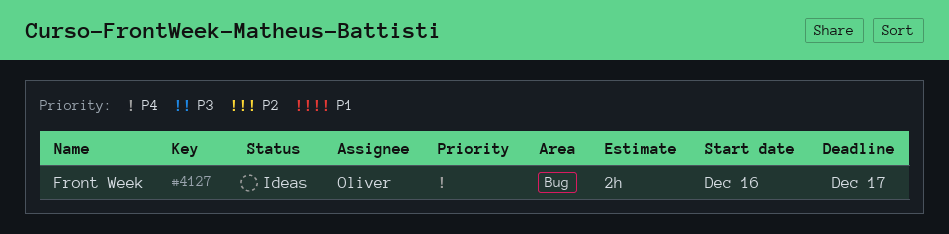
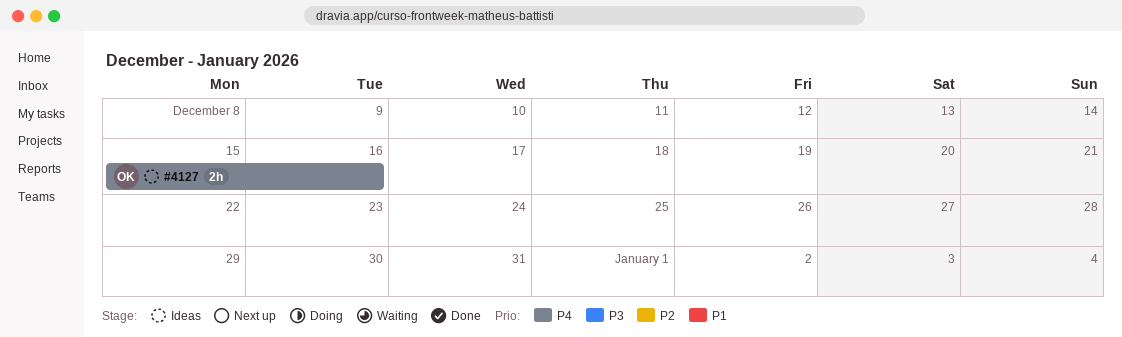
#4127, start: Dec 16 -> Dec 15
#4127, due: Dec 17 -> Dec 16

